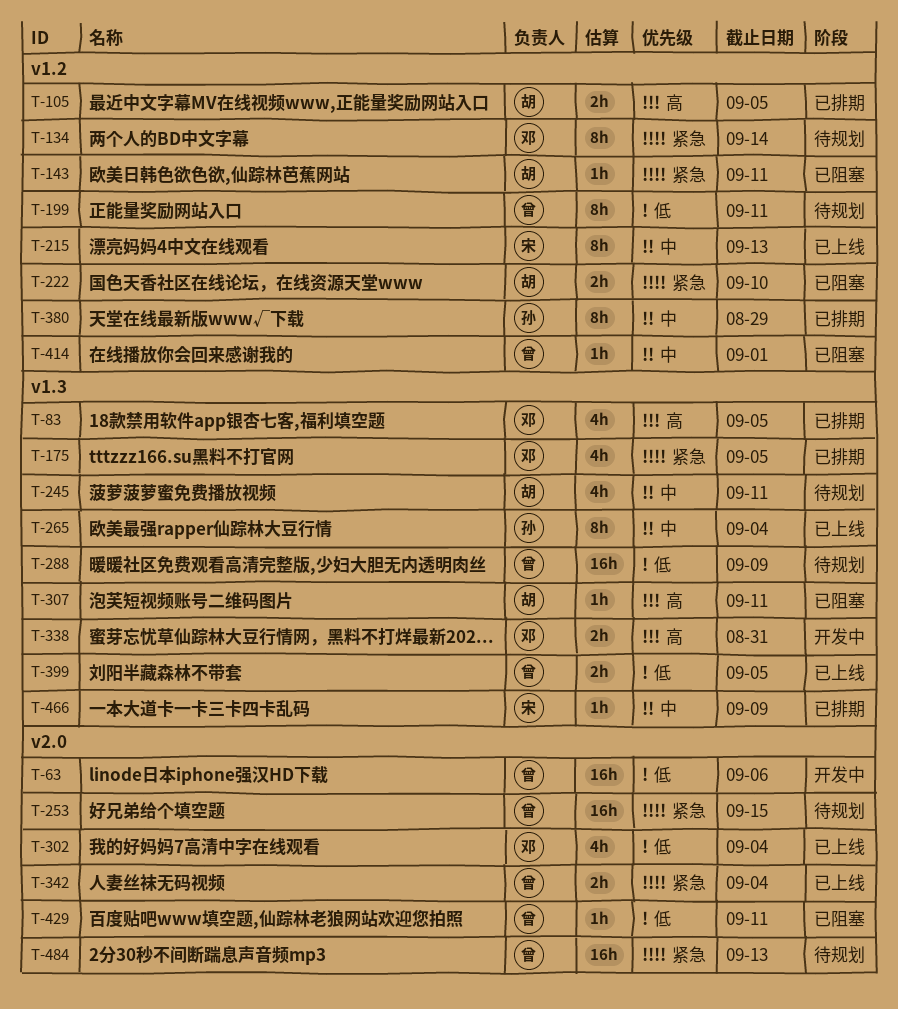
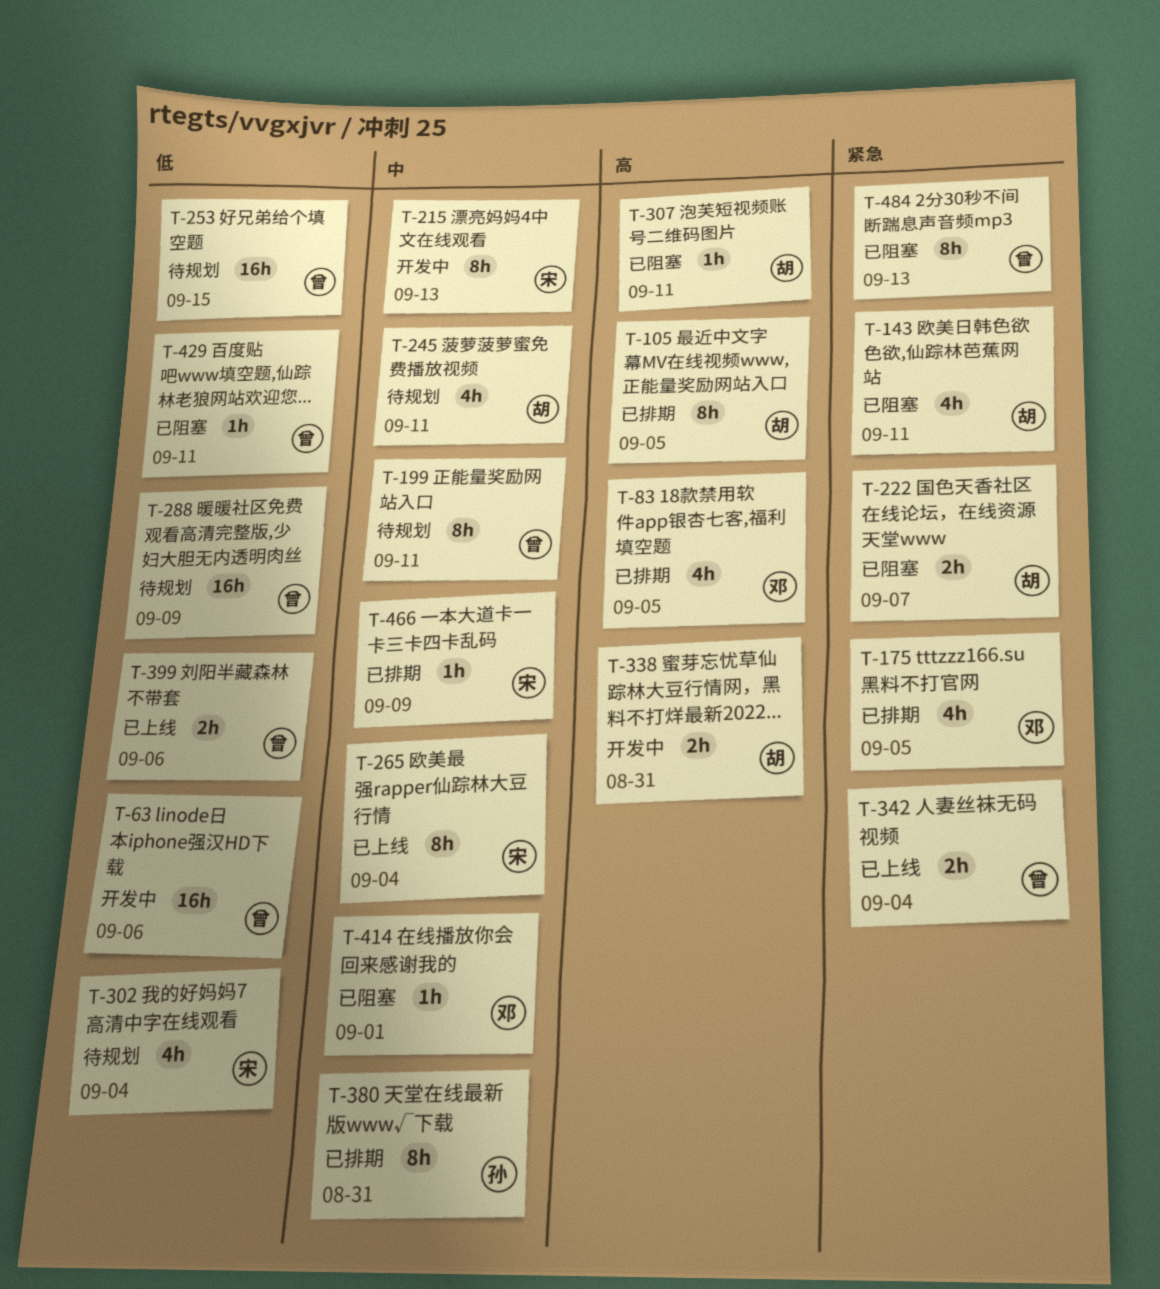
T-105, estimate: 2h -> 8h
T-134: present -> none
T-143, estimate: 1h -> 4h
T-199, priority: 低 -> 中
T-215, status: 已上线 -> 开发中
T-222, due: Sep 10 -> Sep 7
T-253, priority: 紧急 -> 低
T-265, owner: 孙 -> 宋
T-302, status: 已上线 -> 待规划
T-302, owner: 邓 -> 宋
T-338, owner: 邓 -> 胡
T-380, due: Aug 29 -> Aug 31
T-399, due: Sep 5 -> Sep 6
T-414, owner: 曾 -> 邓
T-484, status: 待规划 -> 已阻塞
T-484, estimate: 16h -> 8h

